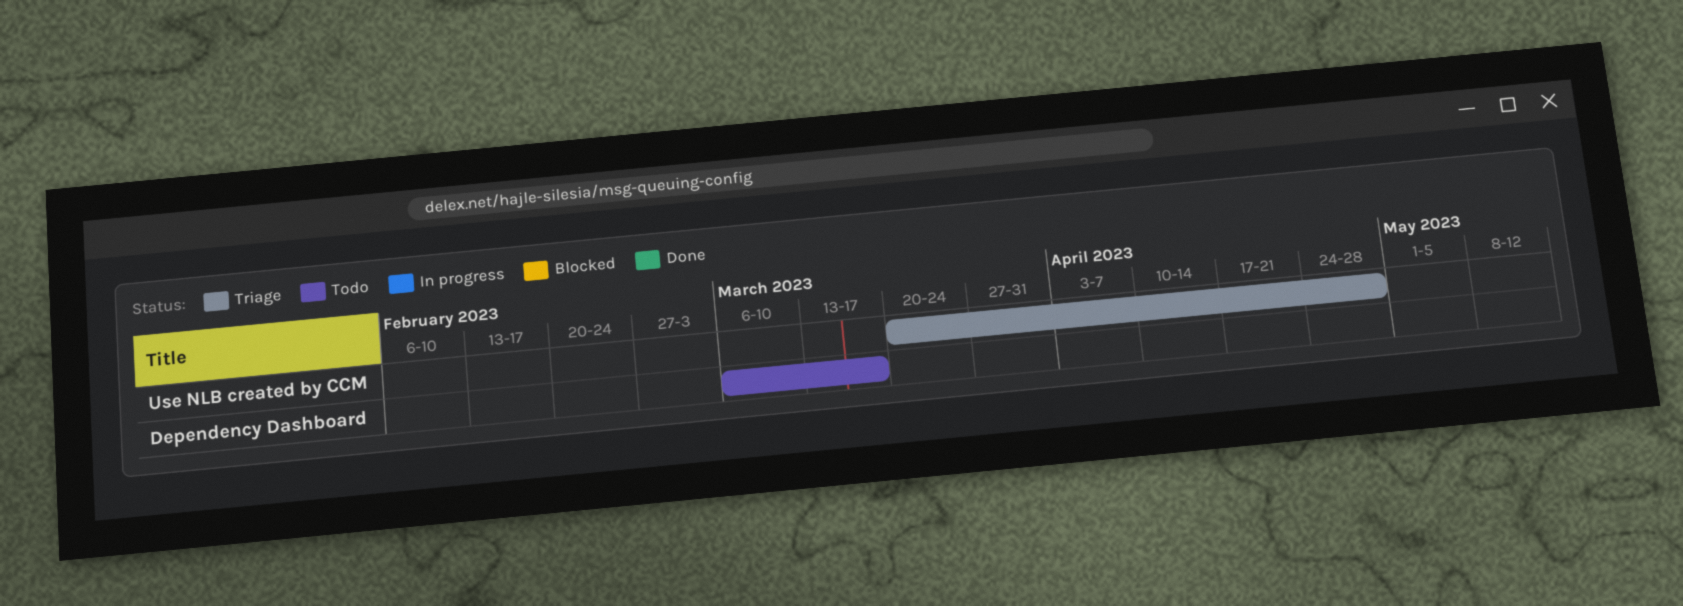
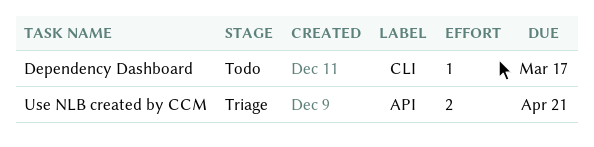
Use NLB created by CCM, due: Apr 28 -> Apr 21

